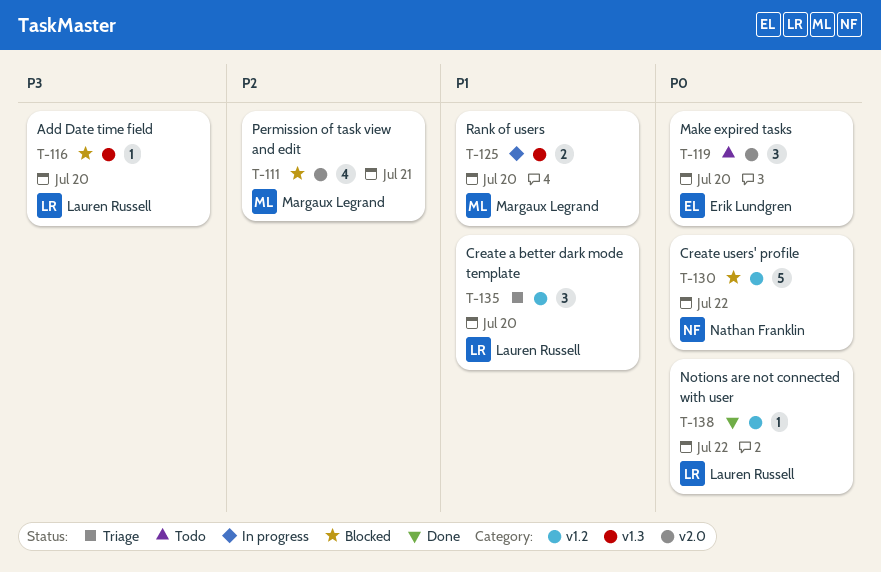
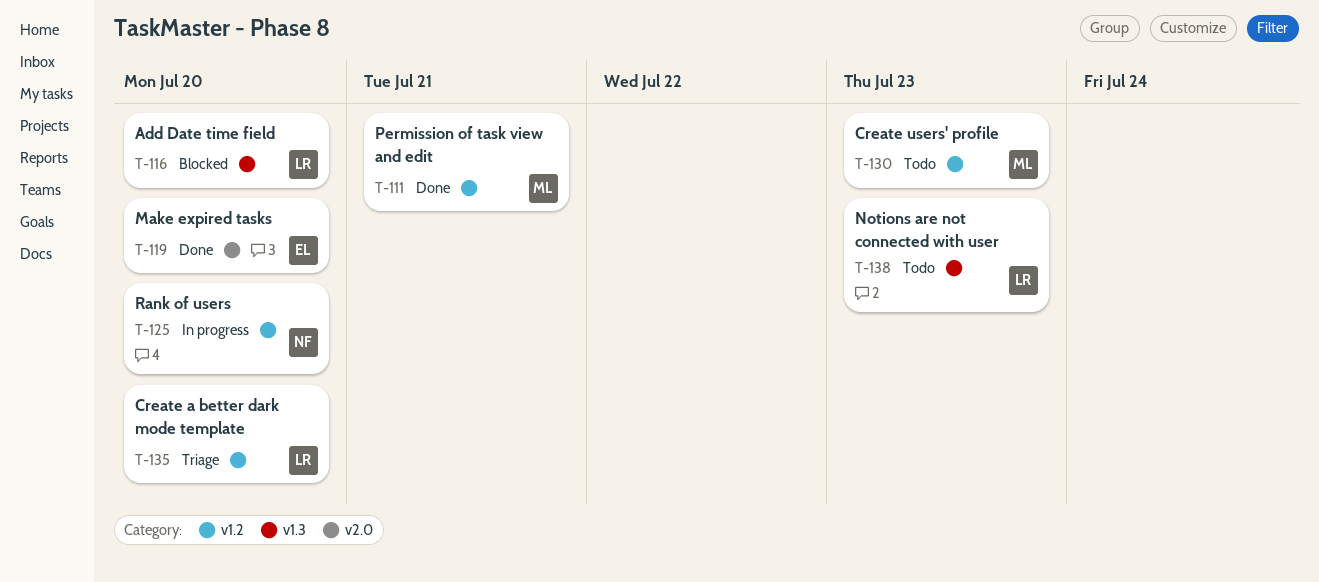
T-111, status: Blocked -> Done
T-111, label: v2.0 -> v1.2
T-119, status: Todo -> Done
T-125, owner: Margaux Legrand -> Nathan Franklin
T-125, label: v1.3 -> v1.2
T-130, status: Blocked -> Todo
T-130, owner: Nathan Franklin -> Margaux Legrand
T-130, due: Jul 22 -> Jul 23
T-138, status: Done -> Todo
T-138, label: v1.2 -> v1.3
T-138, due: Jul 22 -> Jul 23

